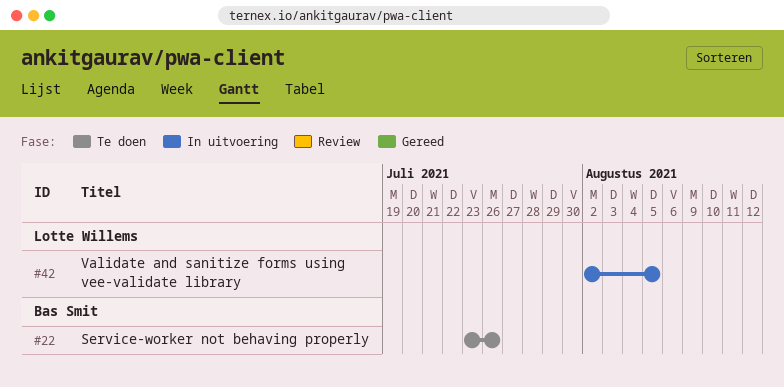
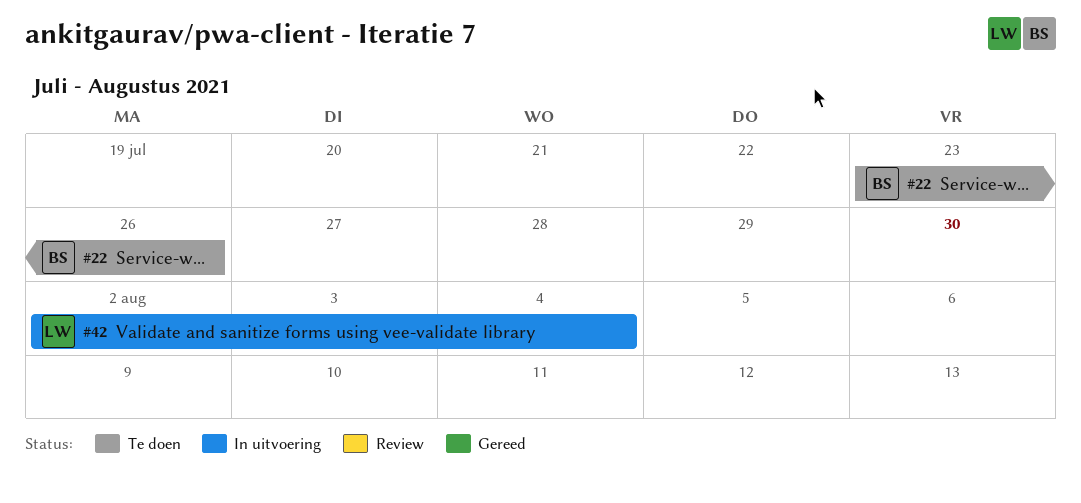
#42, due: Aug 5 -> Aug 4

